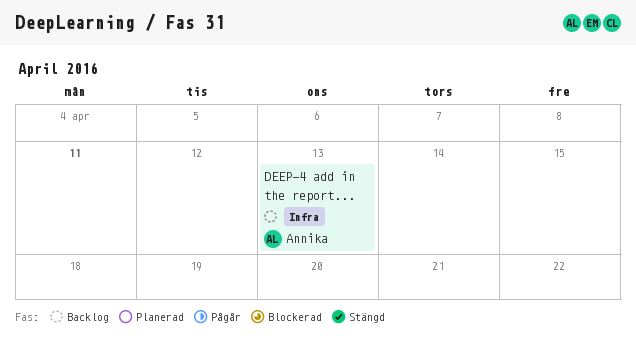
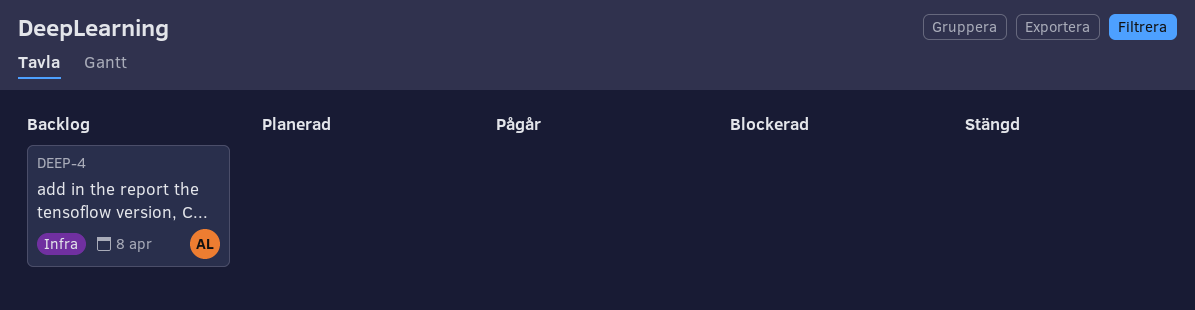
DEEP-4, due: Apr 13 -> Apr 8

